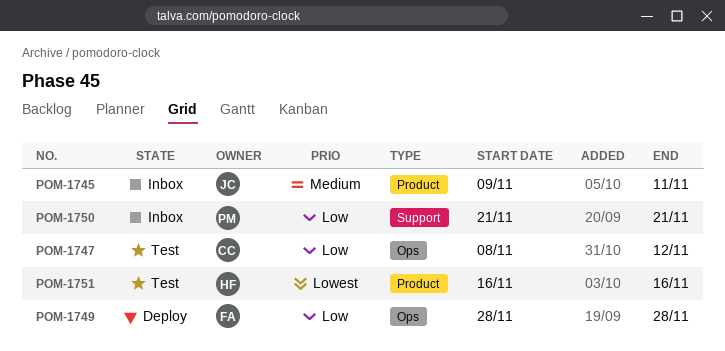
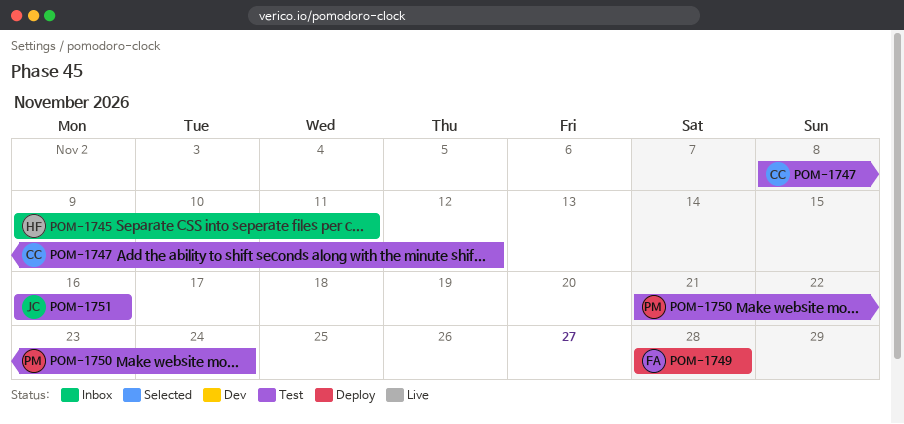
POM-1745, owner: JC -> HF
POM-1750, status: Inbox -> Test
POM-1750, due: Nov 21 -> Nov 24
POM-1751, owner: HF -> JC

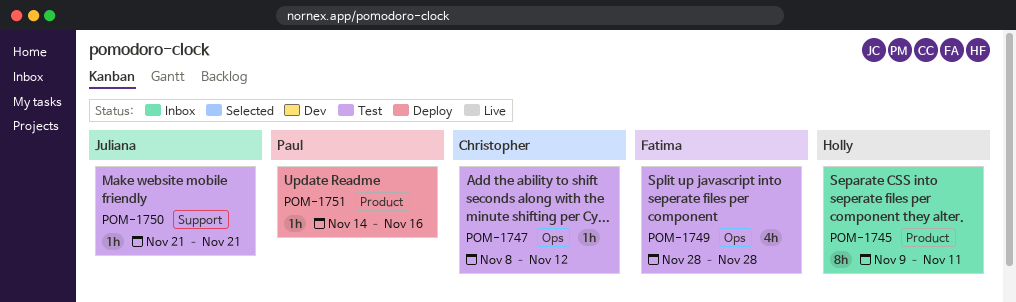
POM-1749, status: Deploy -> Test
POM-1750, owner: Paul -> Juliana
POM-1750, due: Nov 24 -> Nov 21
POM-1751, status: Test -> Deploy
POM-1751, owner: Juliana -> Paul
POM-1751, start: Nov 16 -> Nov 14

